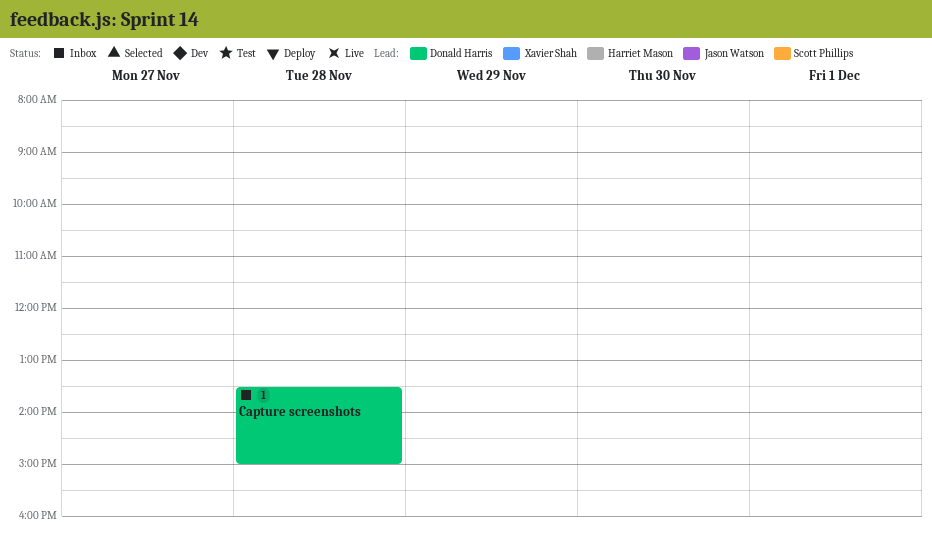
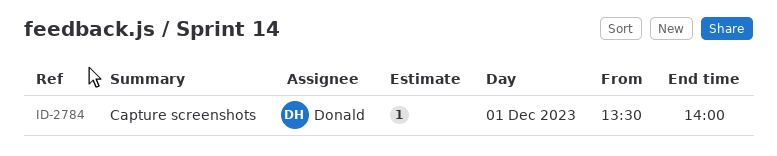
Capture screenshots, day: Nov 28 -> Dec 1
Capture screenshots, ends: 15:00 -> 14:00

